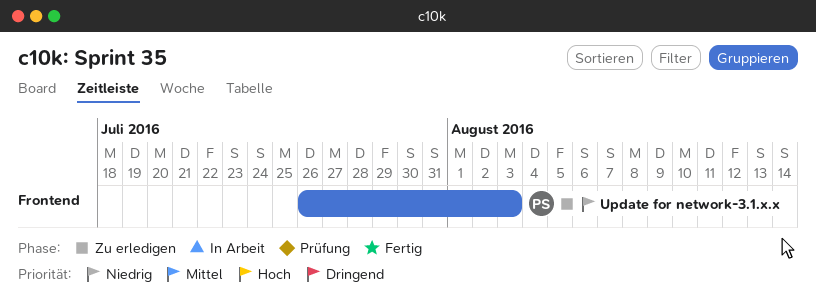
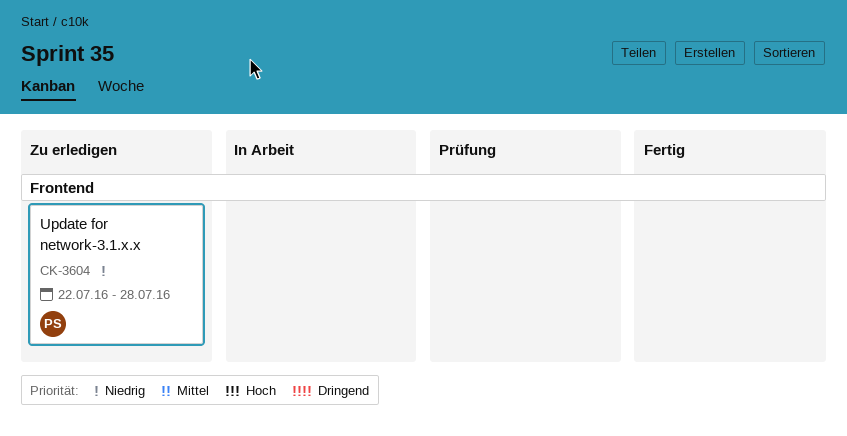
Update for network-3.1.x.x, start: Jul 26 -> Jul 22
Update for network-3.1.x.x, due: Aug 3 -> Jul 28

